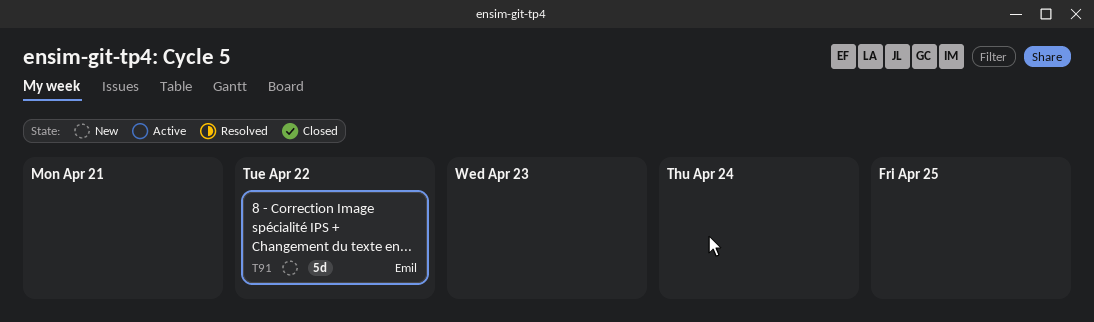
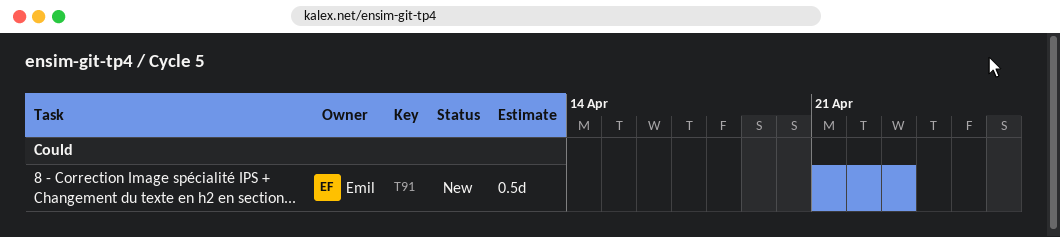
T91, estimate: 5d -> 0.5d
T91, due: Apr 22 -> Apr 23

